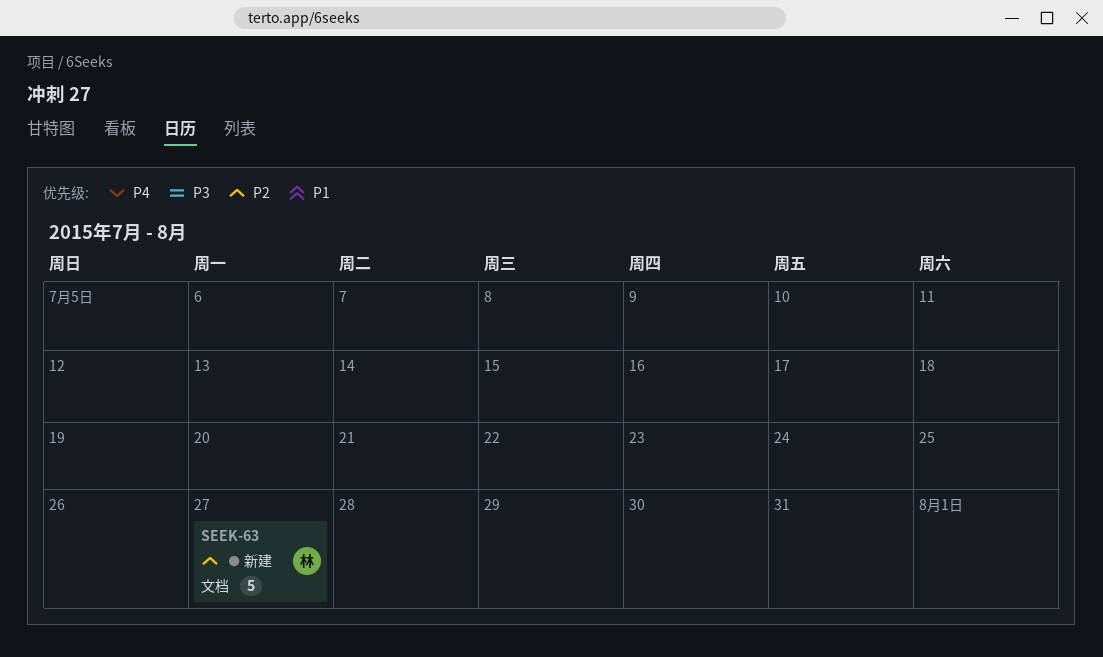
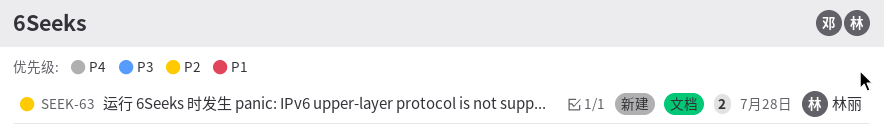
SEEK-63, estimate: 5 -> 2
SEEK-63, due: Jul 27 -> Jul 28

